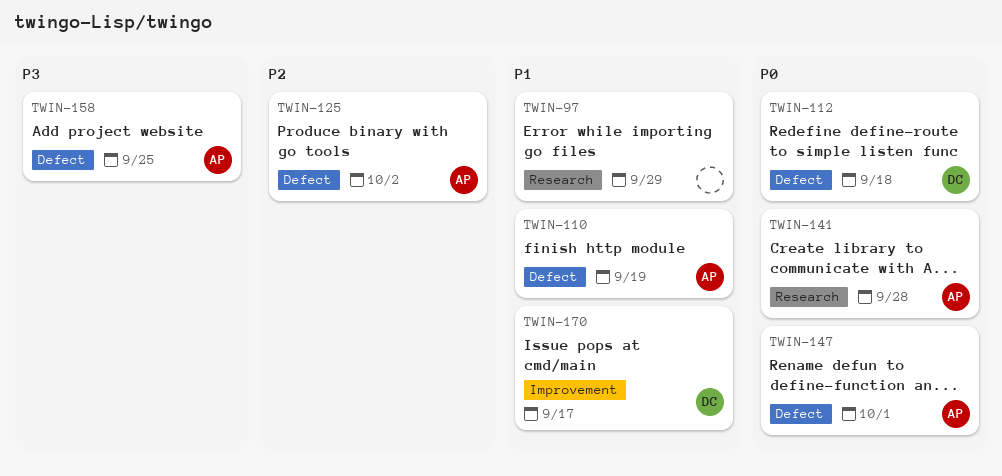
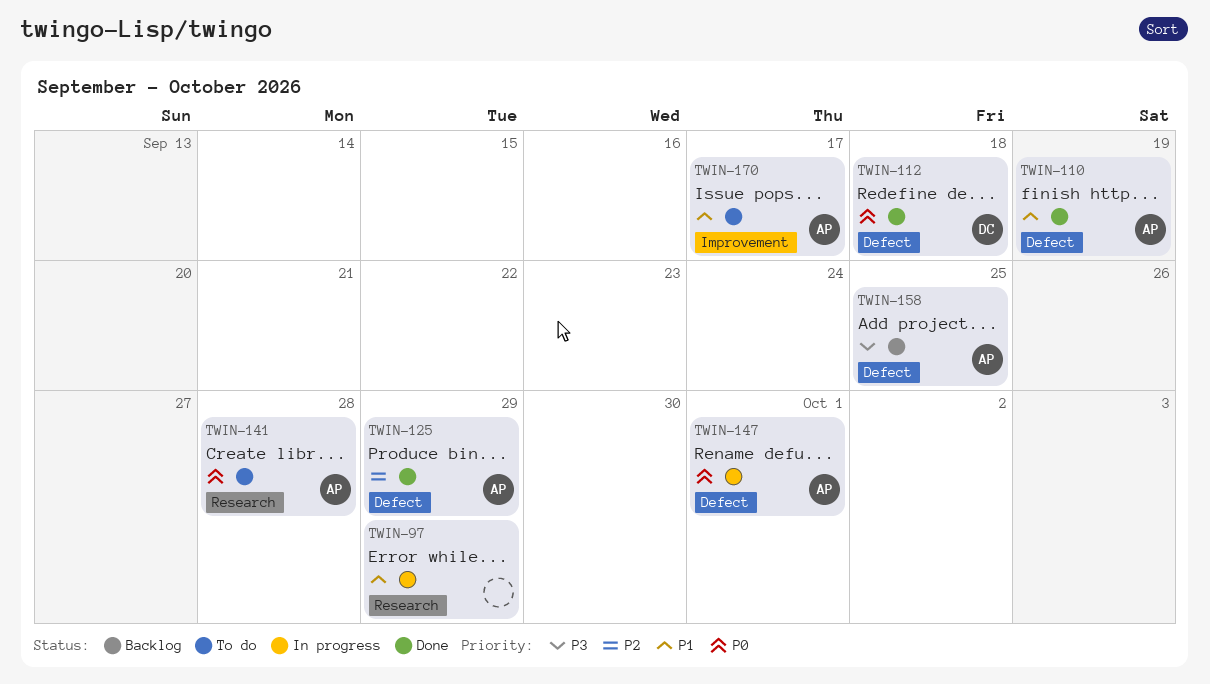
TWIN-125, due: Oct 2 -> Sep 29
TWIN-170, owner: DC -> AP

